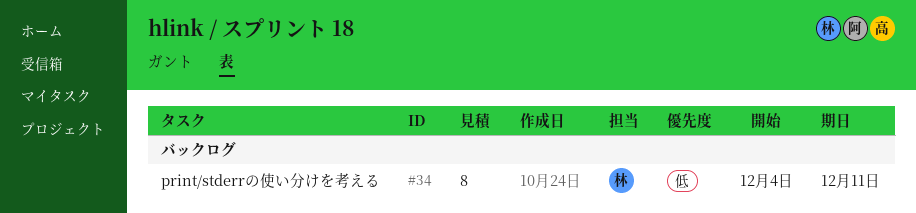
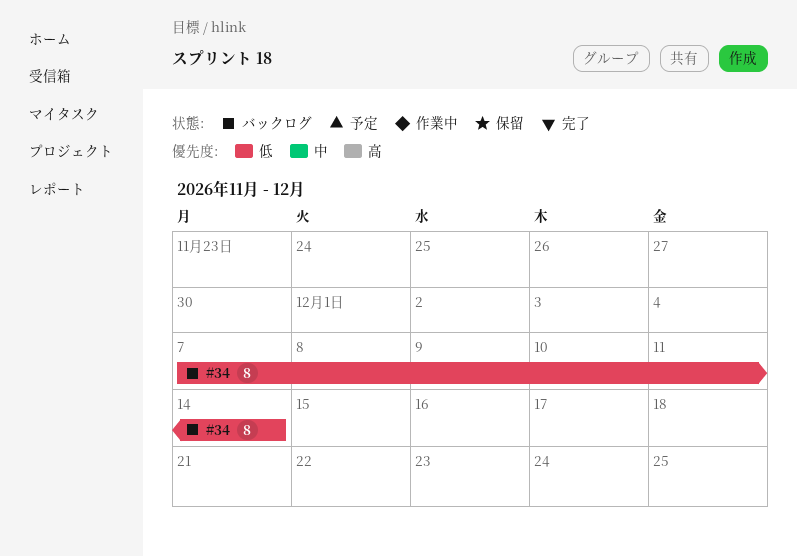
#34, start: Dec 4 -> Dec 7
#34, due: Dec 11 -> Dec 14

